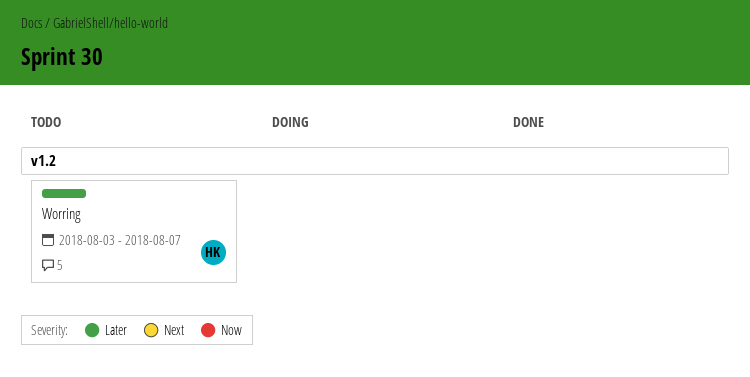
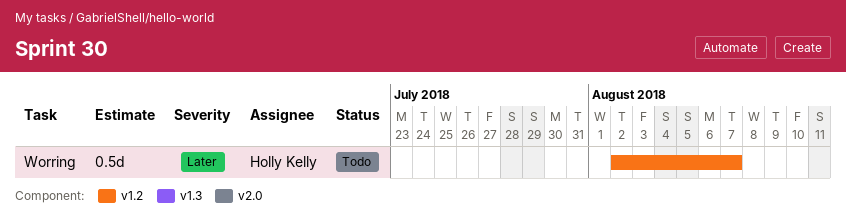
Worring, start: Aug 3 -> Aug 2

